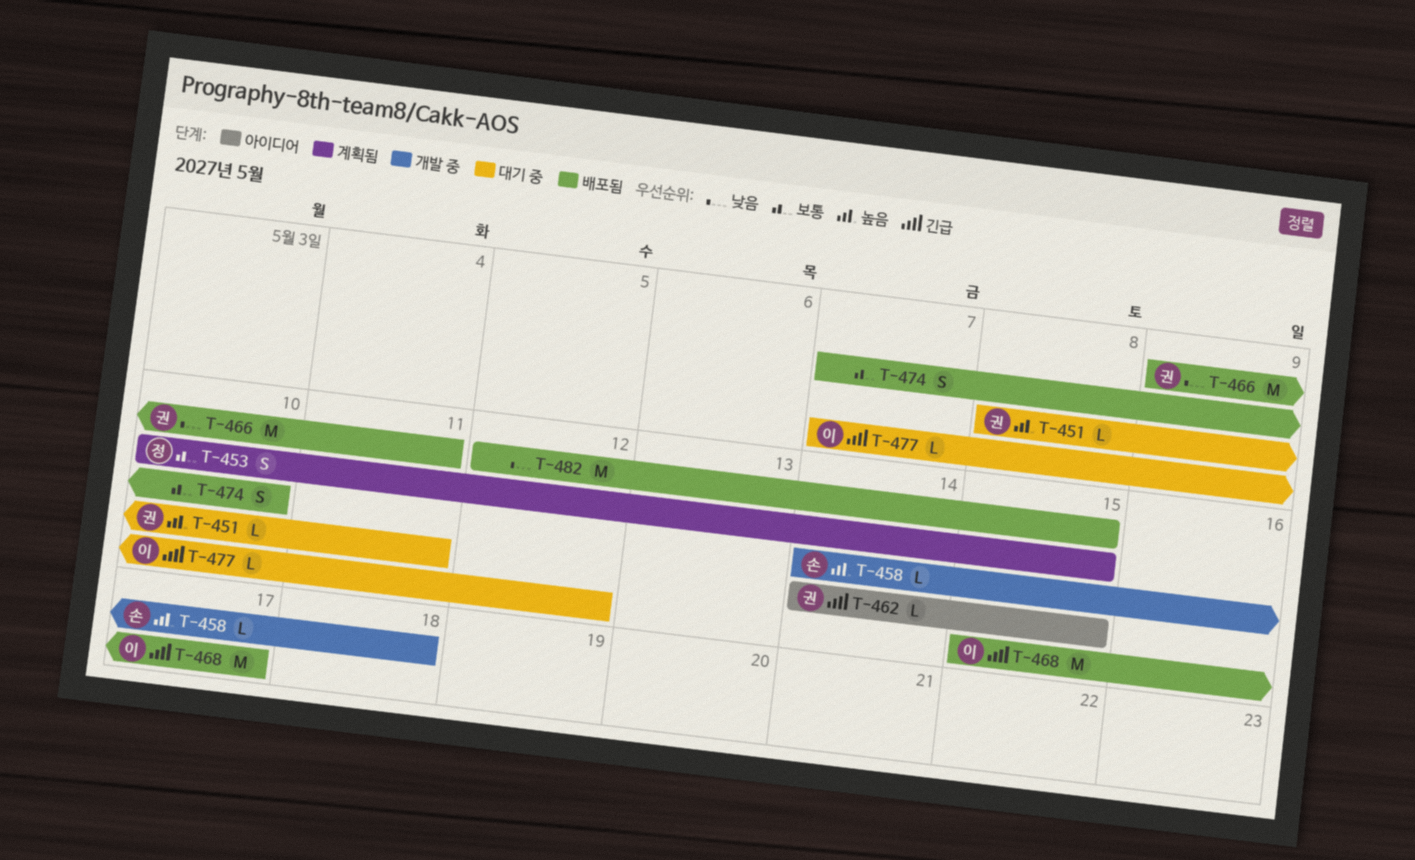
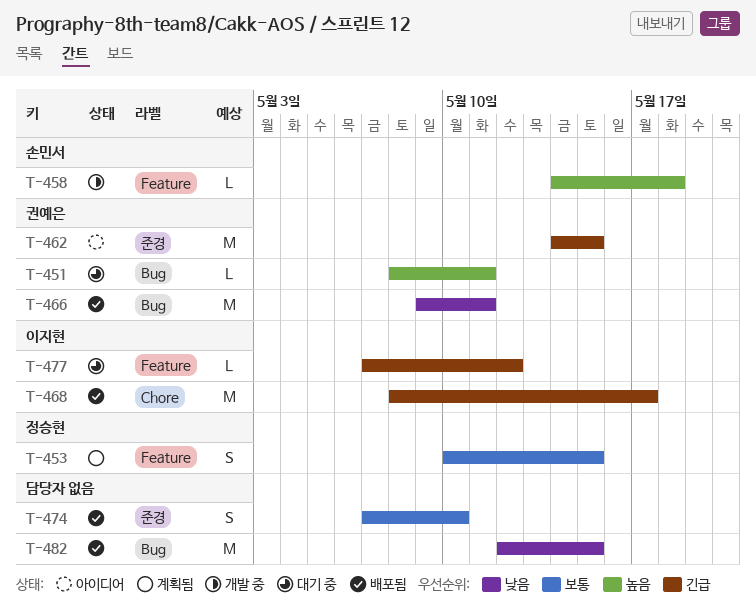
T-462, estimate: L -> M
T-468, start: May 15 -> May 8

